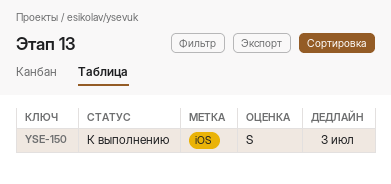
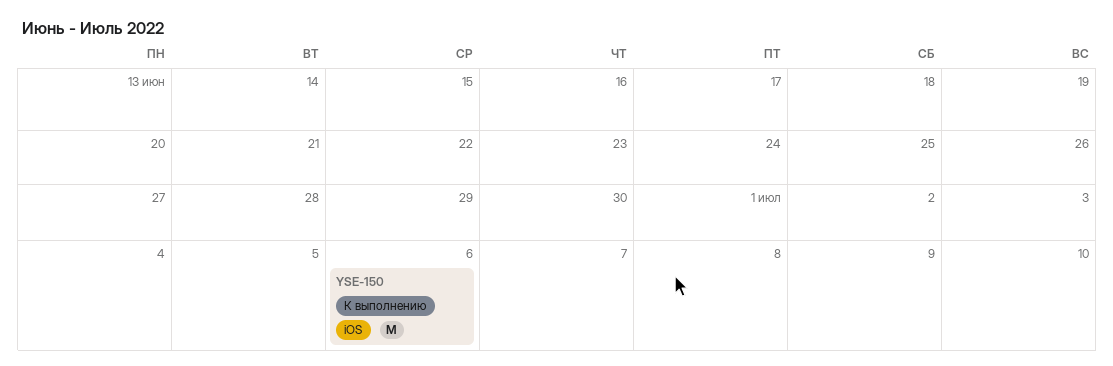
YSE-150, estimate: S -> M
YSE-150, due: Jul 3 -> Jul 6

